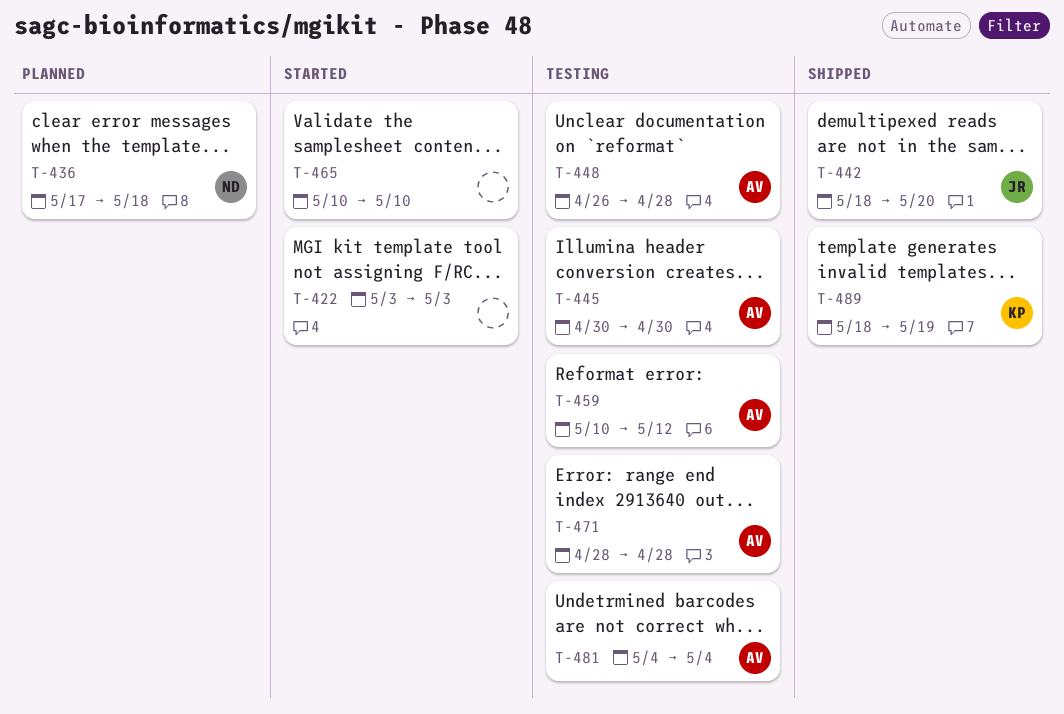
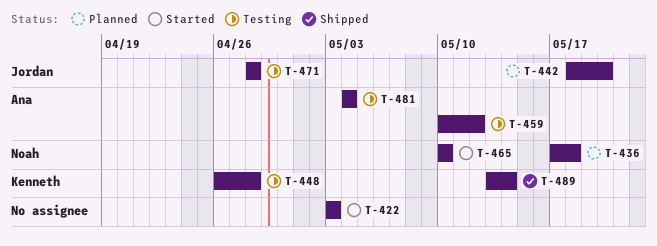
T-442, status: Shipped -> Planned
T-445: present -> none
T-448, owner: Ana -> Kenneth
T-465, owner: none -> Noah
T-471, owner: Ana -> Jordan
T-489, start: May 18 -> May 13
T-489, due: May 19 -> May 14

